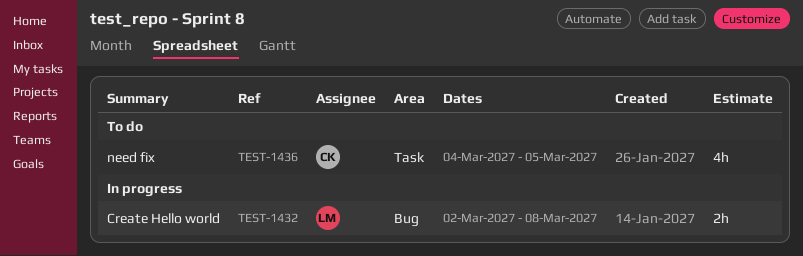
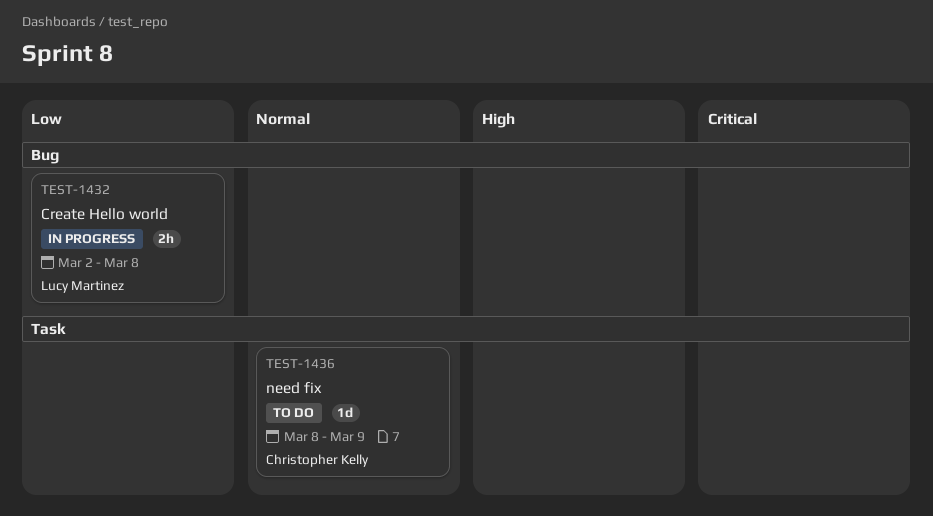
TEST-1436, estimate: 4h -> 1d
TEST-1436, start: Mar 4 -> Mar 8
TEST-1436, due: Mar 5 -> Mar 9

